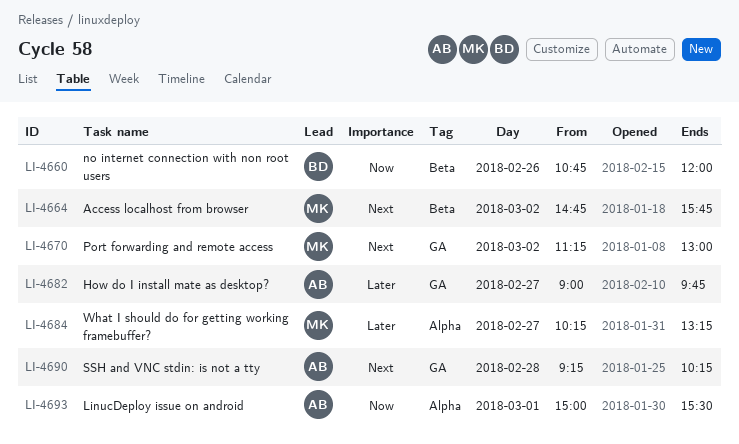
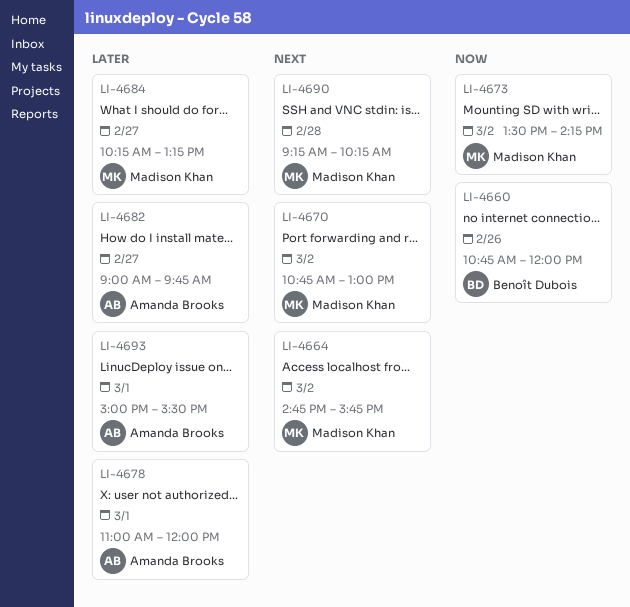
LI-4670, begins: 11:15 -> 10:45
LI-4673: none -> present
LI-4678: none -> present
LI-4690, owner: Amanda Brooks -> Madison Khan
LI-4693, priority: Now -> Later

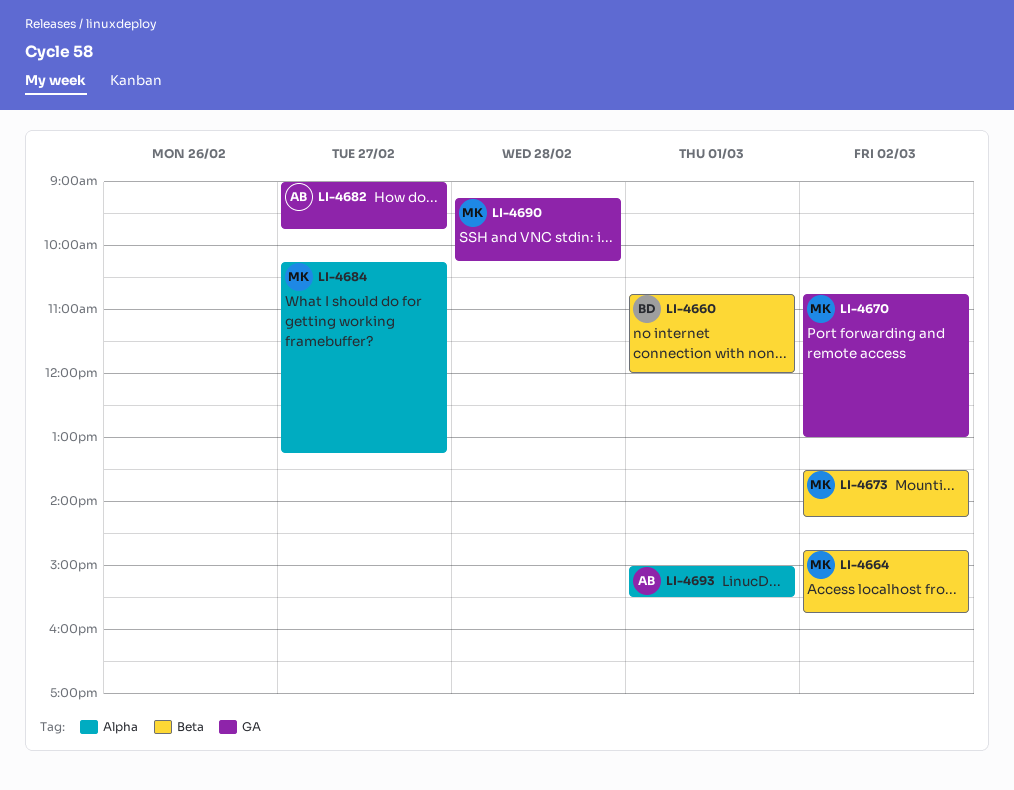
LI-4660, day: Feb 26 -> Mar 1
LI-4678: present -> none

